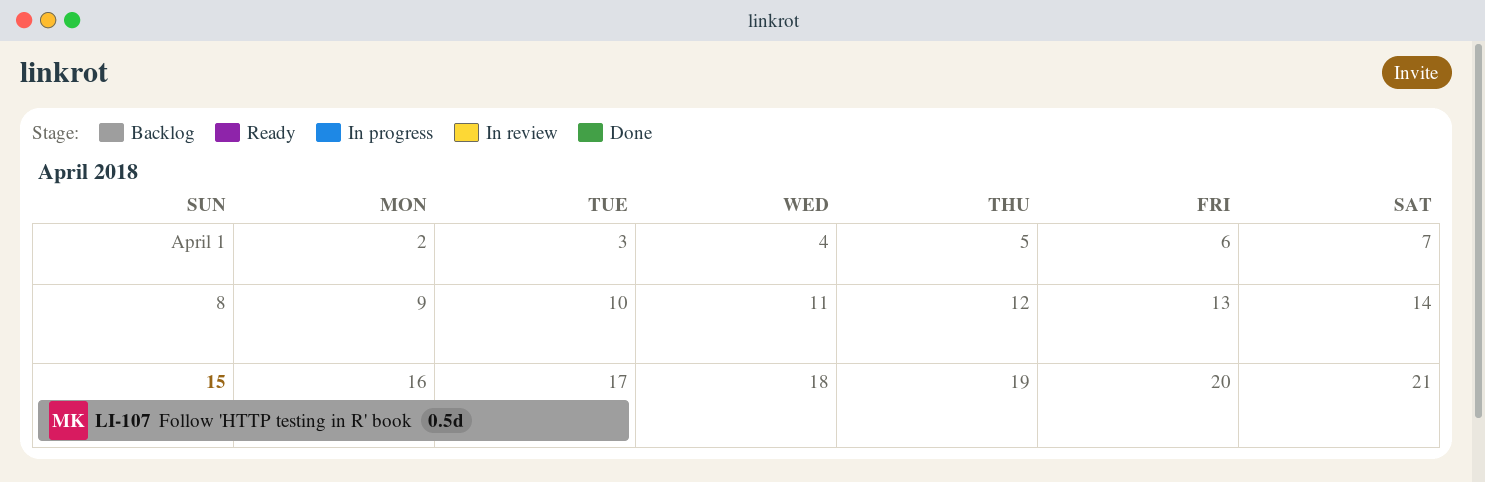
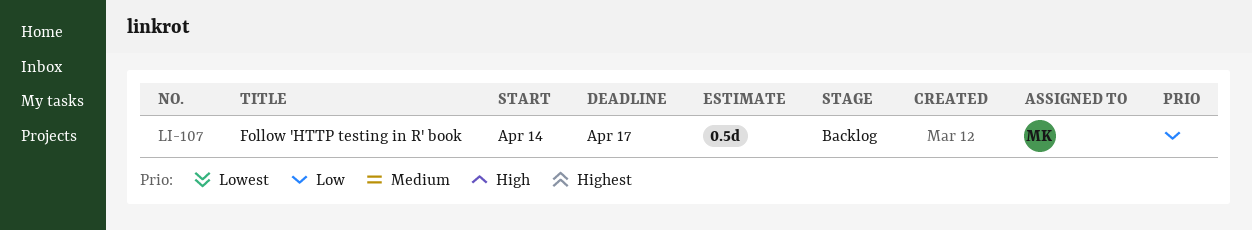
LI-107, start: Apr 15 -> Apr 14

